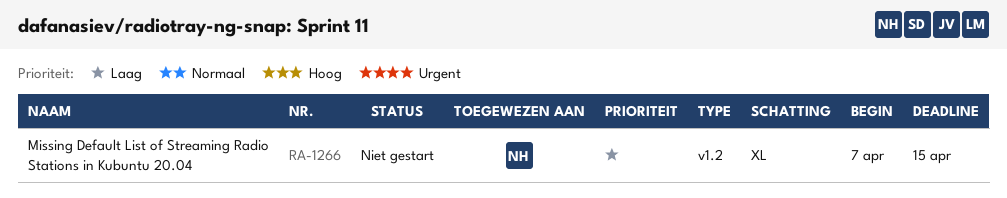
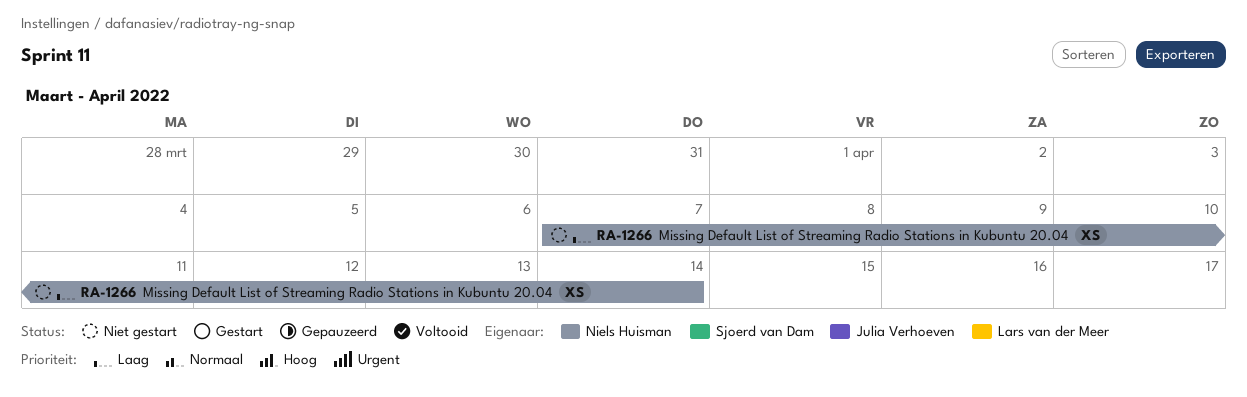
RA-1266, estimate: XL -> XS
RA-1266, due: Apr 15 -> Apr 14

